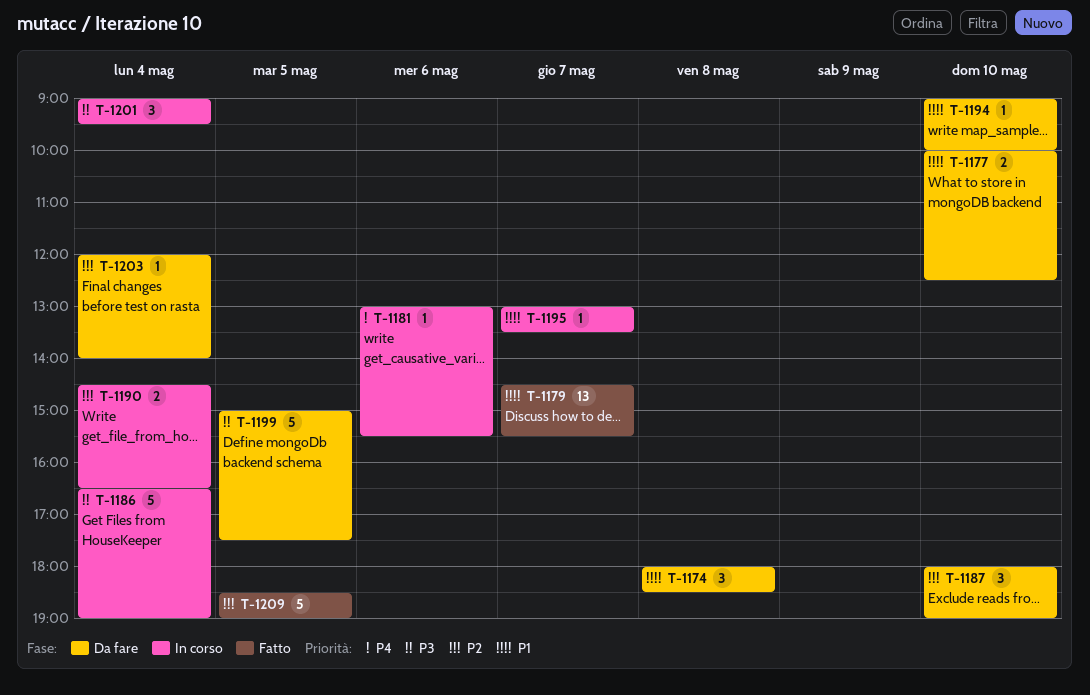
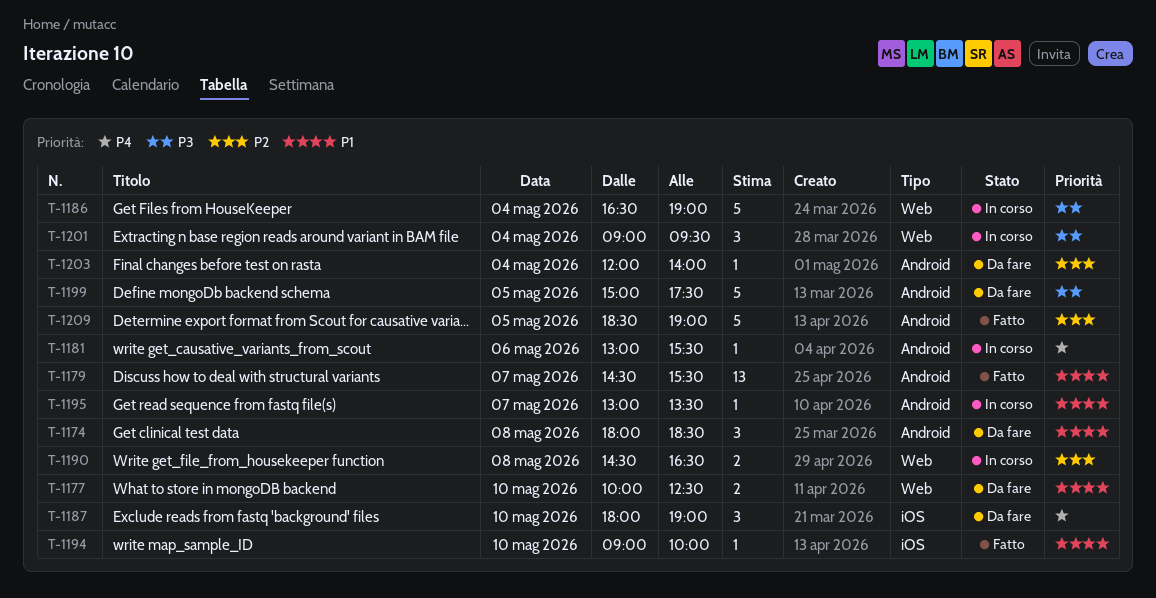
T-1187, priority: P2 -> P4
T-1190, day: May 4 -> May 8
T-1194, status: Da fare -> Fatto

